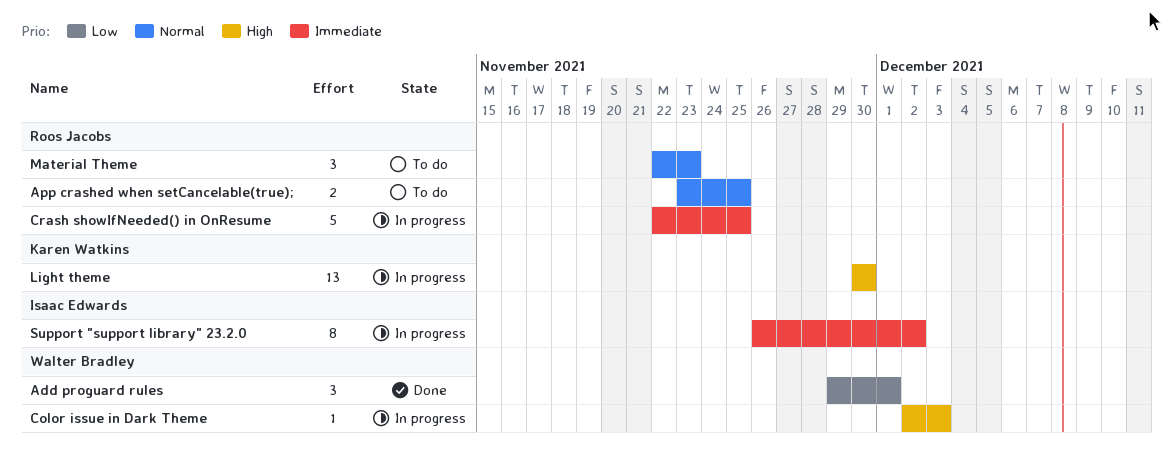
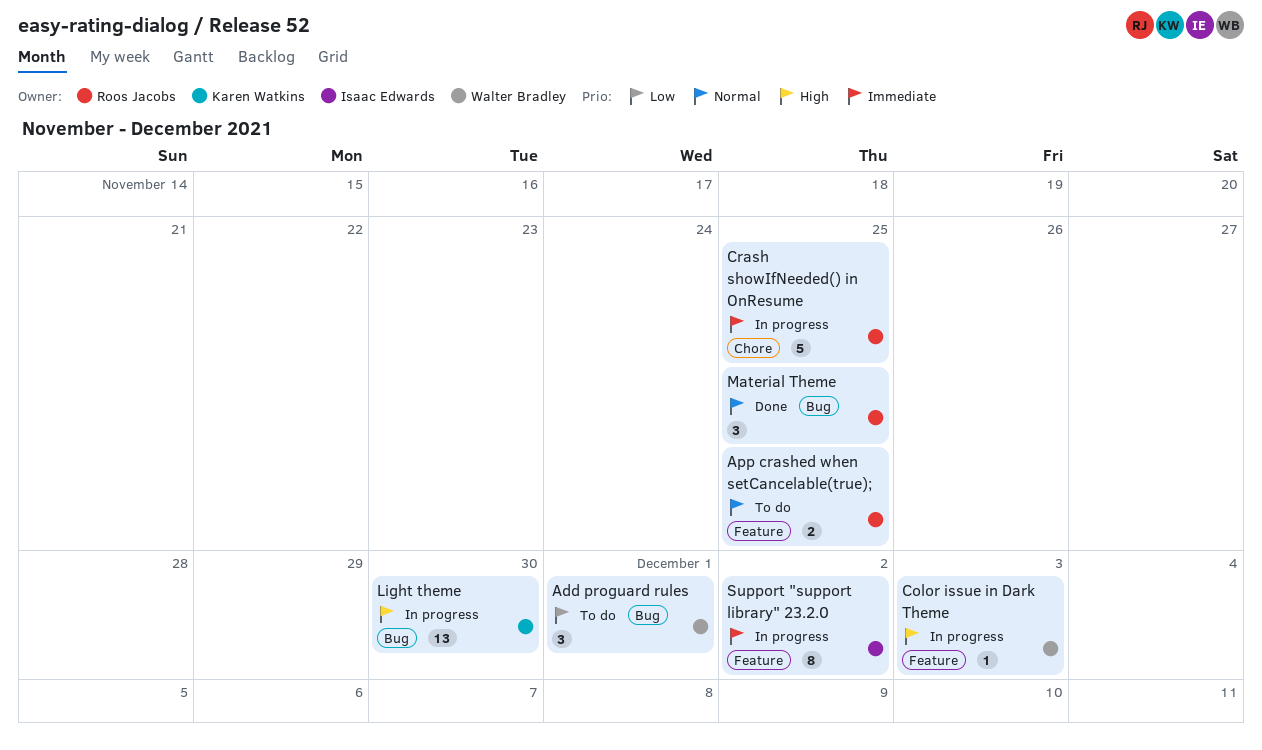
Add proguard rules, status: Done -> To do
Material Theme, status: To do -> Done
Material Theme, due: Nov 23 -> Nov 25

